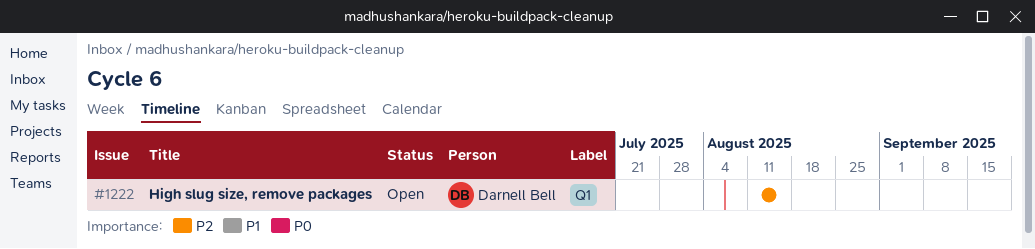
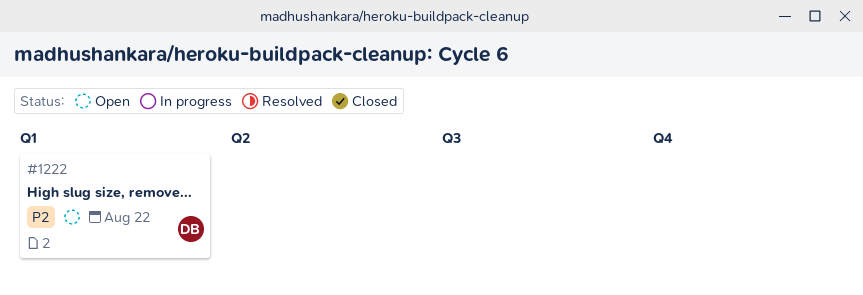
#1222, due: Aug 15 -> Aug 22

